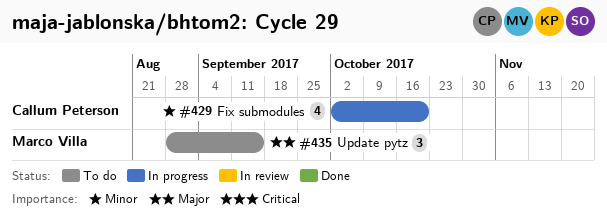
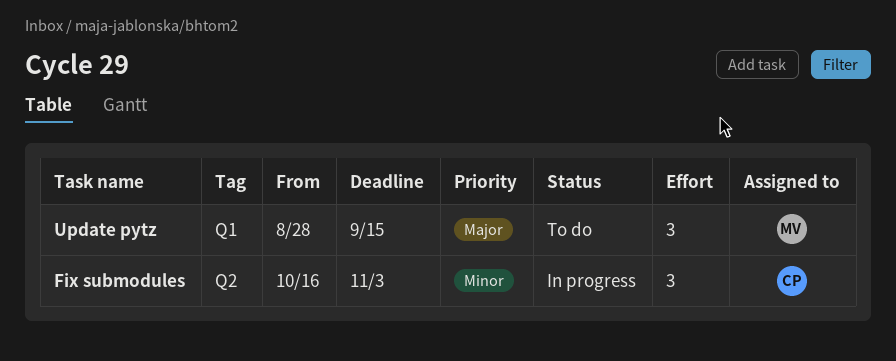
Fix submodules, estimate: 4 -> 3
Fix submodules, start: Oct 2 -> Oct 16
Fix submodules, due: Oct 20 -> Nov 3

